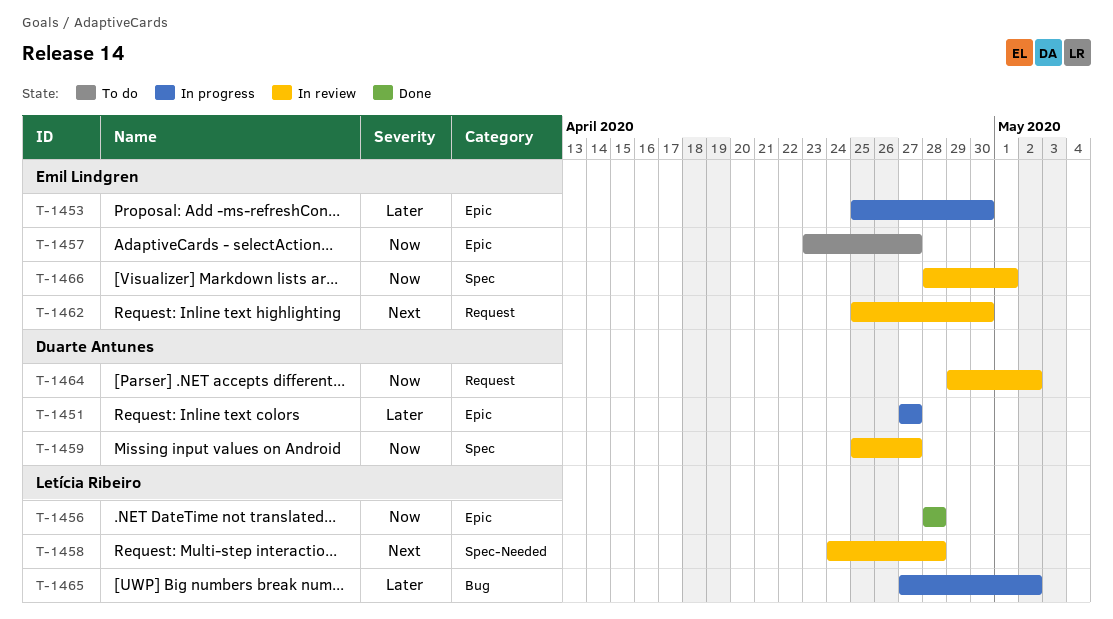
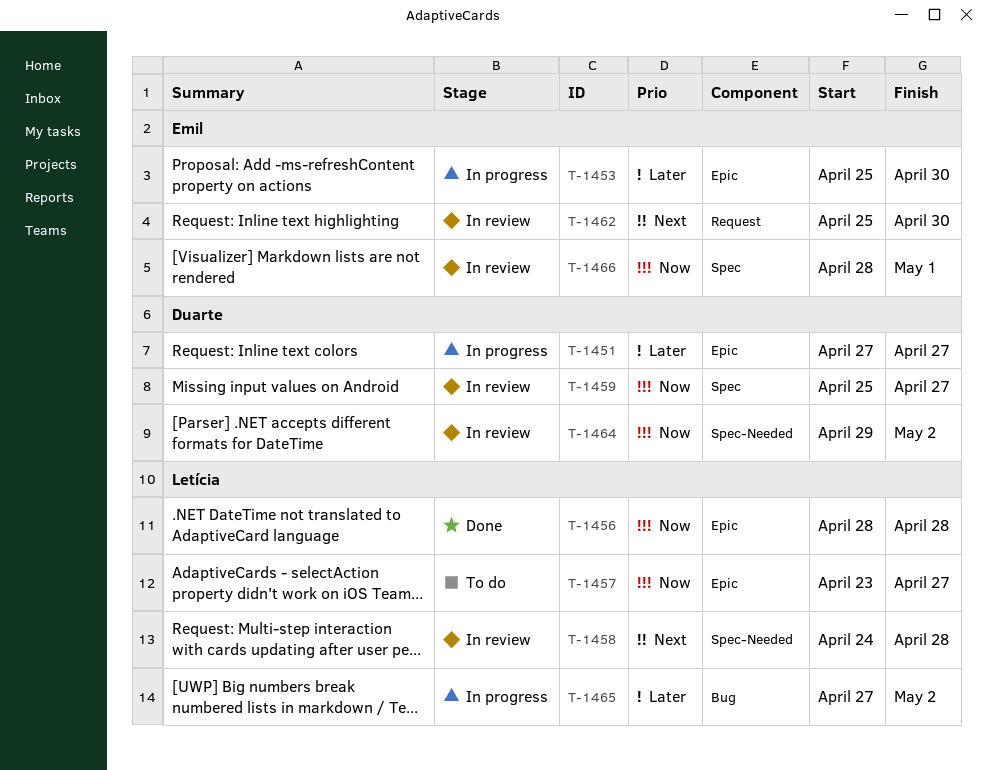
T-1457, owner: Emil Lindgren -> Letícia Ribeiro
T-1464, label: Request -> Spec-Needed

